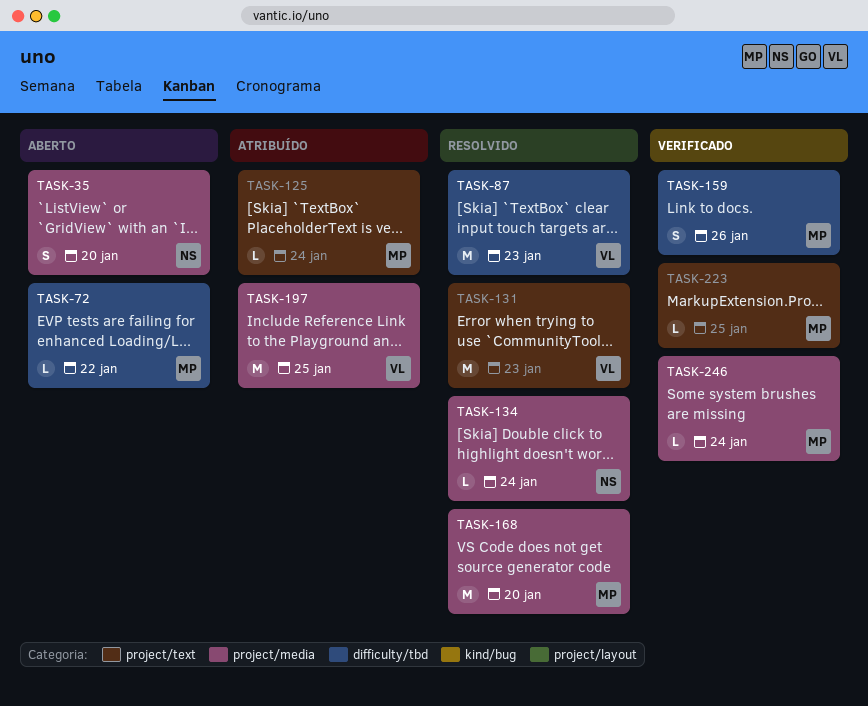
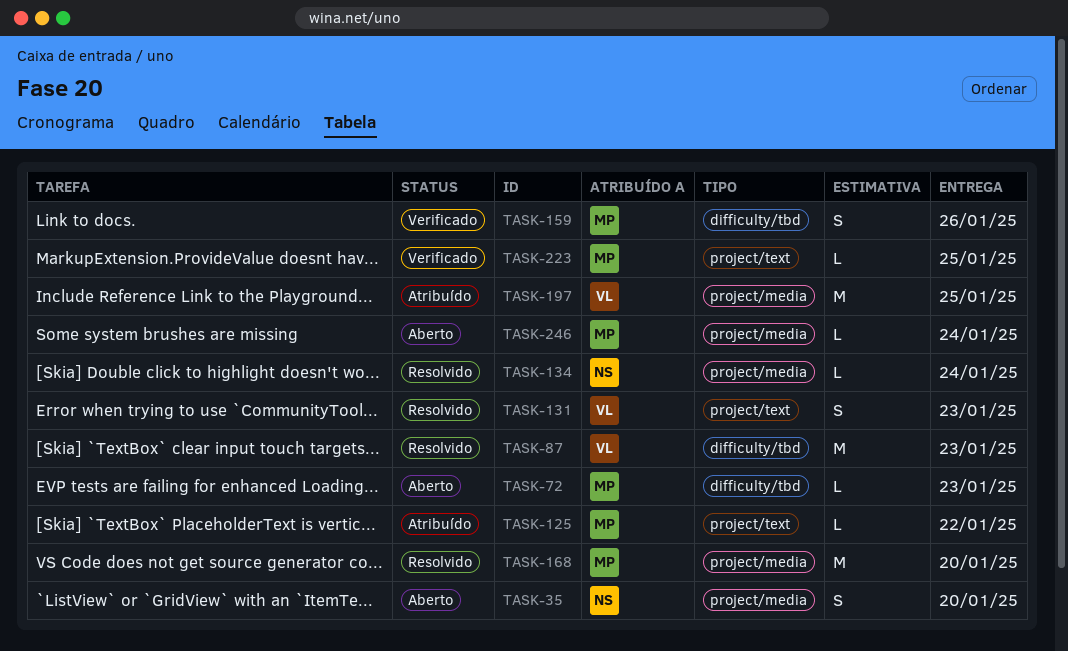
TASK-72, due: Jan 22 -> Jan 23
TASK-125, due: Jan 24 -> Jan 22
TASK-131, estimate: M -> S
TASK-246, status: Verificado -> Aberto

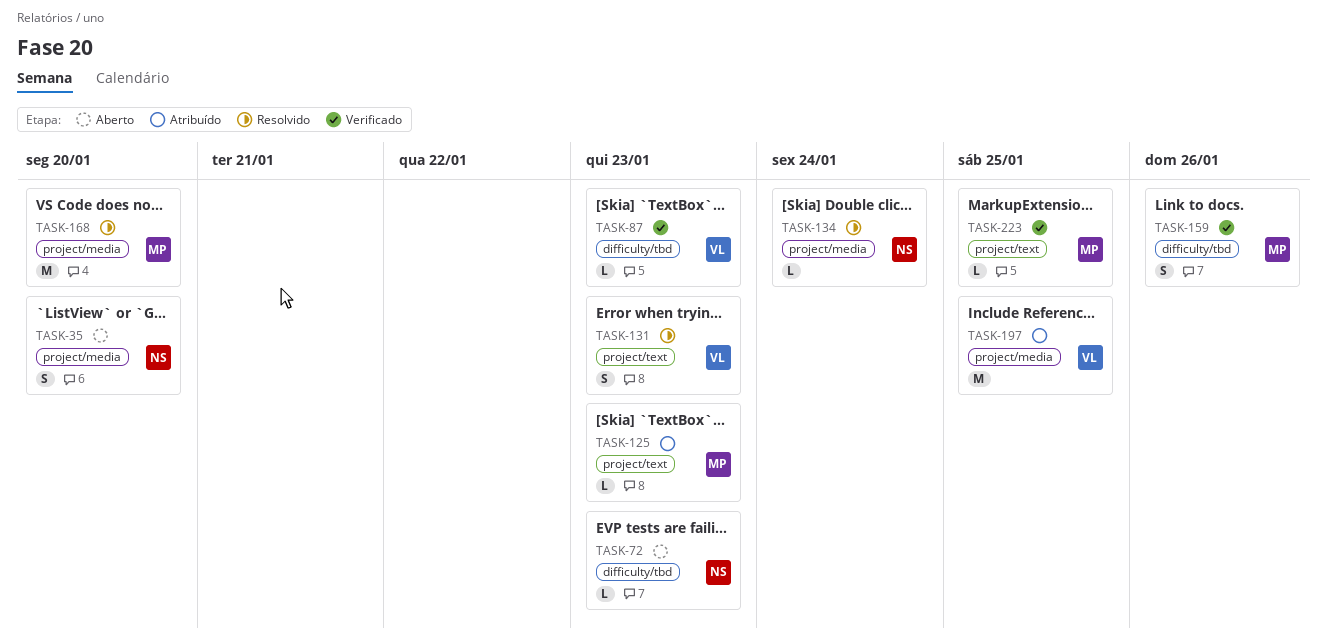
TASK-72, owner: MP -> NS
TASK-87, status: Resolvido -> Verificado
TASK-87, estimate: M -> L
TASK-125, due: Jan 22 -> Jan 23
TASK-246: present -> none

